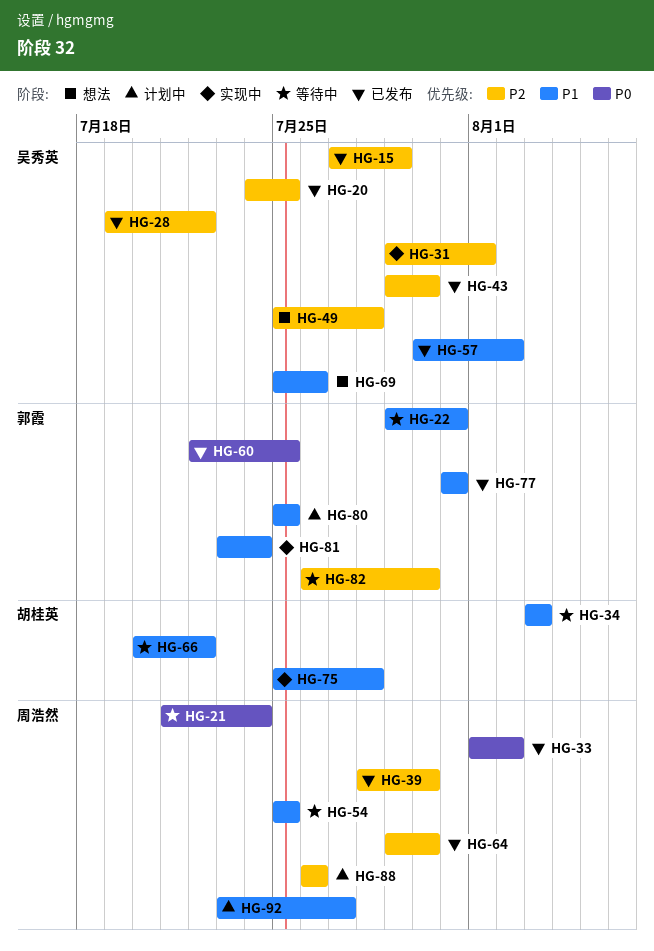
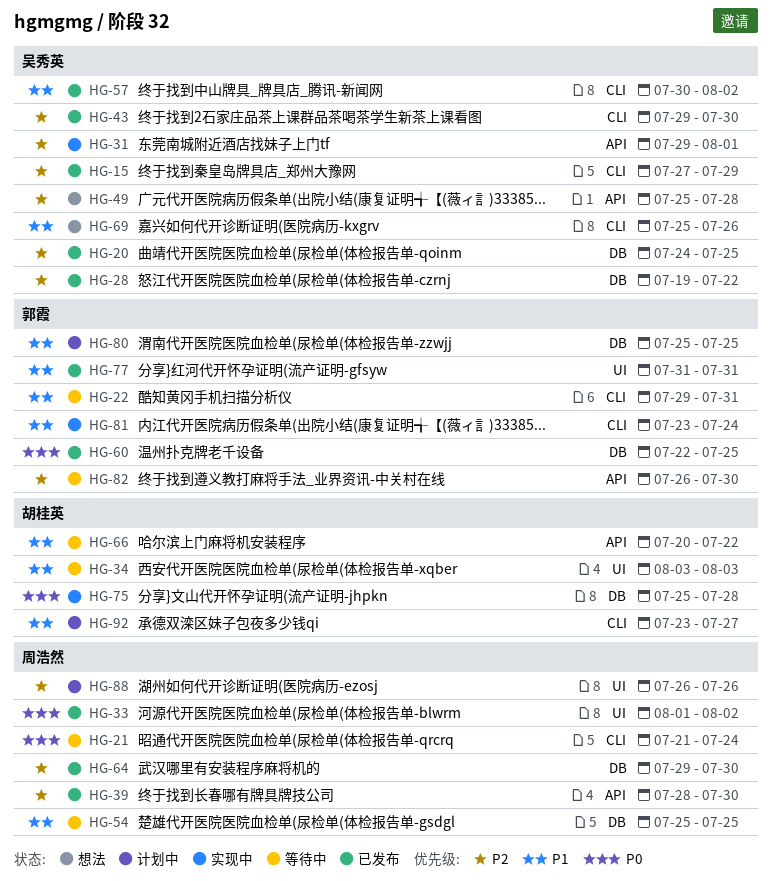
HG-75, priority: P1 -> P0
HG-92, owner: 周浩然 -> 胡桂英

